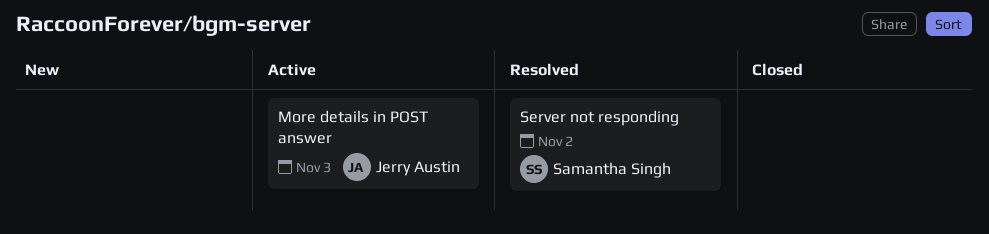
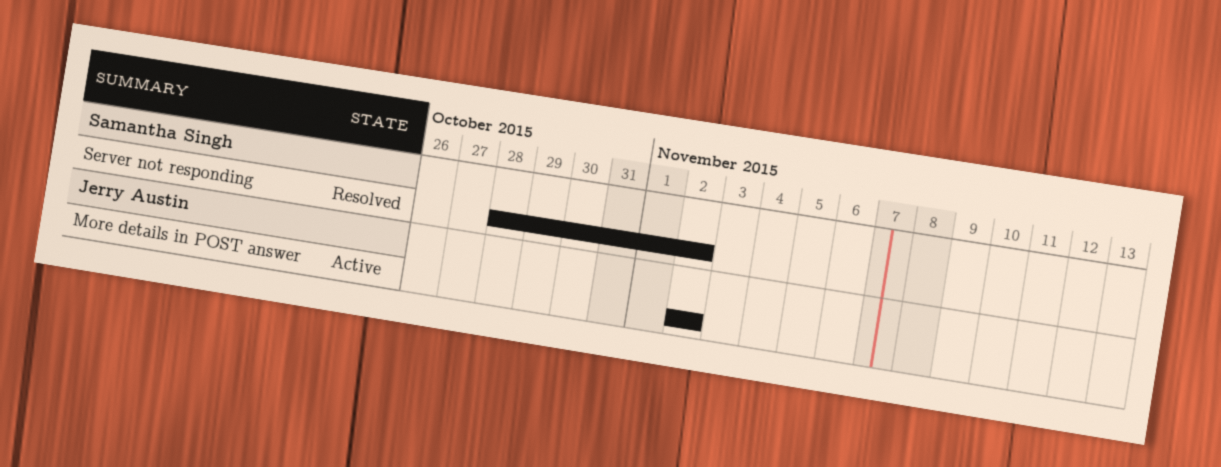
More details in POST answer, due: Nov 3 -> Nov 2

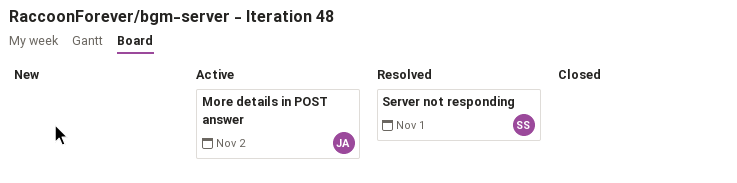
Server not responding, due: Nov 2 -> Nov 1

